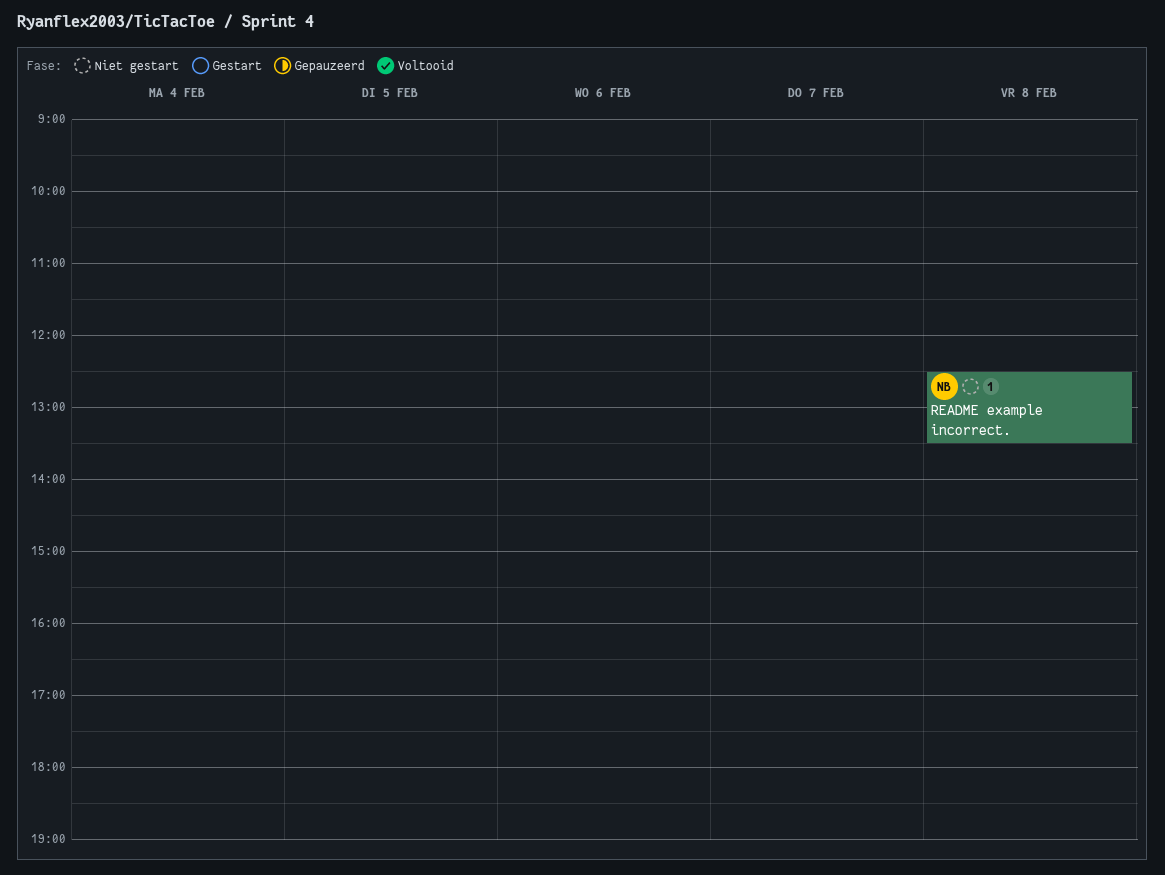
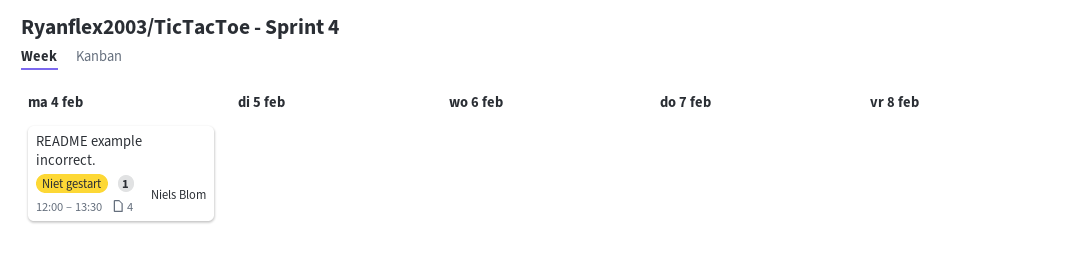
README example incorrect., day: Feb 8 -> Feb 4
README example incorrect., begins: 12:30 -> 12:00

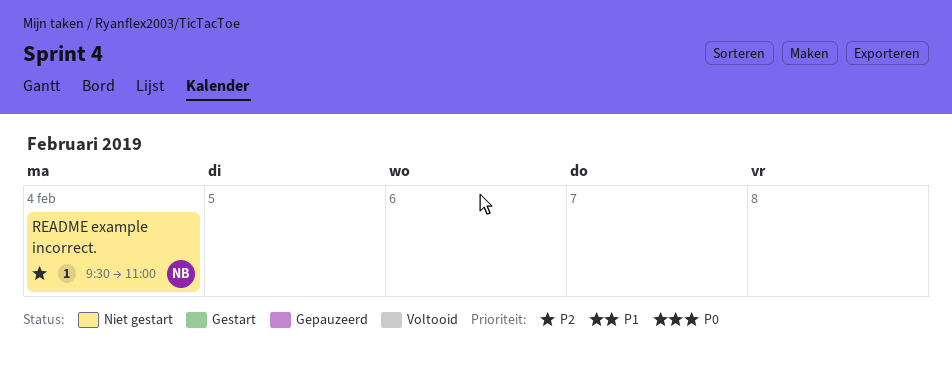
README example incorrect., begins: 12:00 -> 09:30
README example incorrect., ends: 13:30 -> 11:00

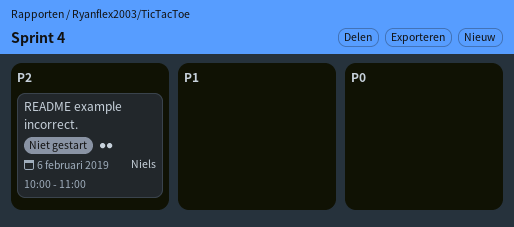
README example incorrect., estimate: 1 -> 2
README example incorrect., day: Feb 4 -> Feb 6
README example incorrect., begins: 09:30 -> 10:00

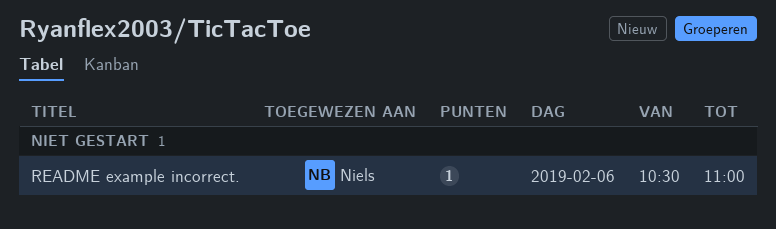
README example incorrect., estimate: 2 -> 1
README example incorrect., begins: 10:00 -> 10:30

